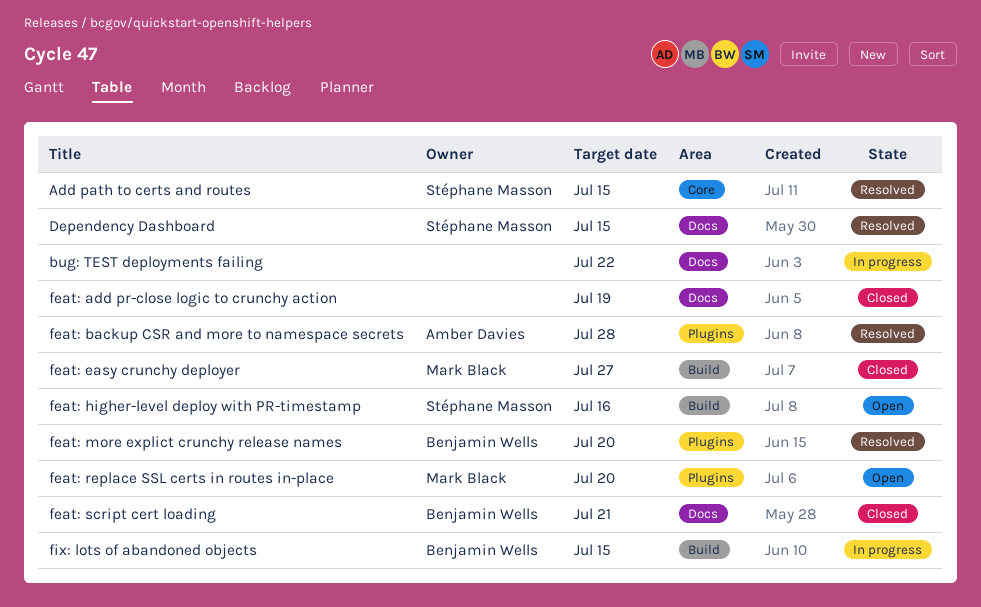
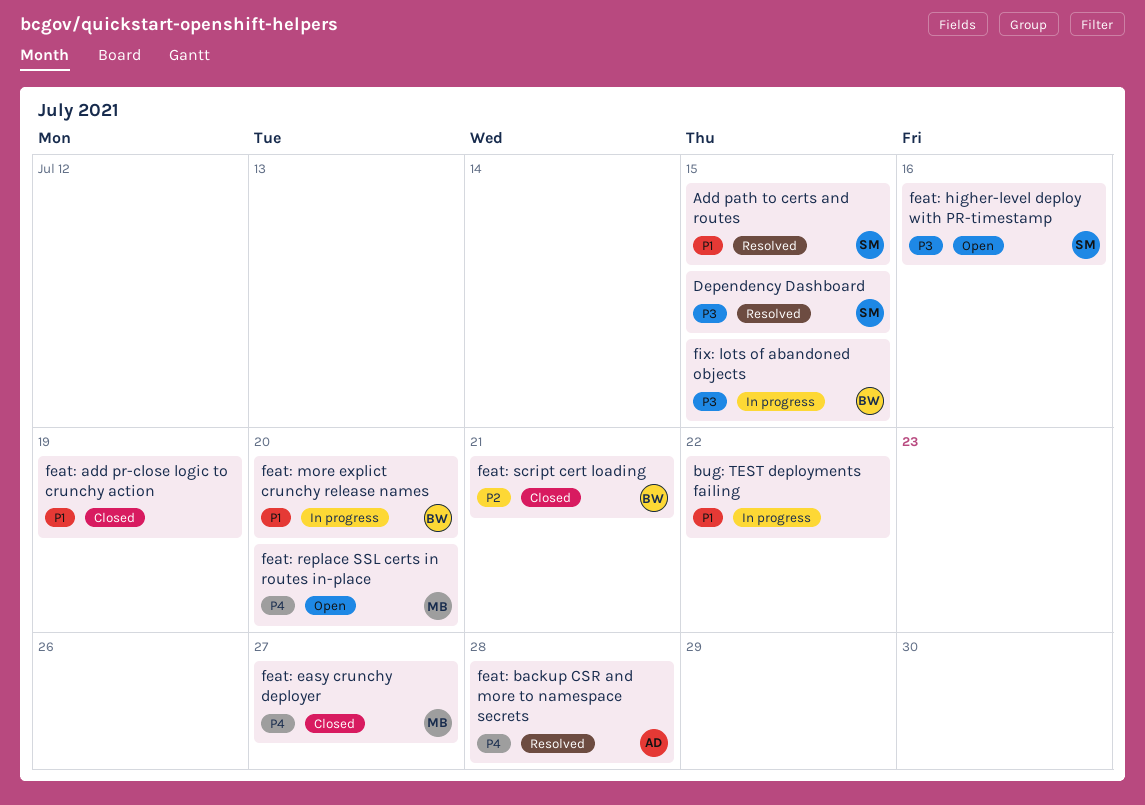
feat: more explict crunchy release names, status: Resolved -> In progress

